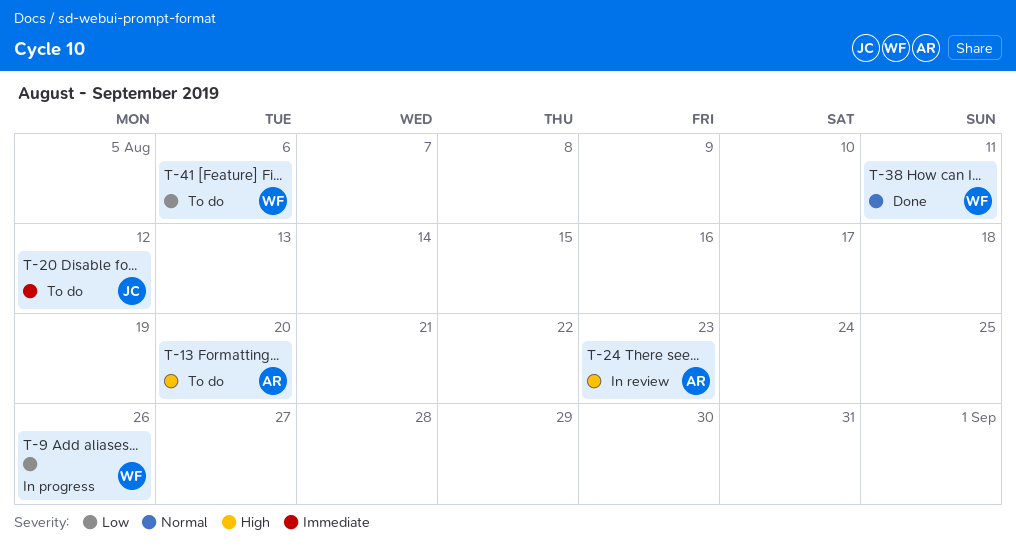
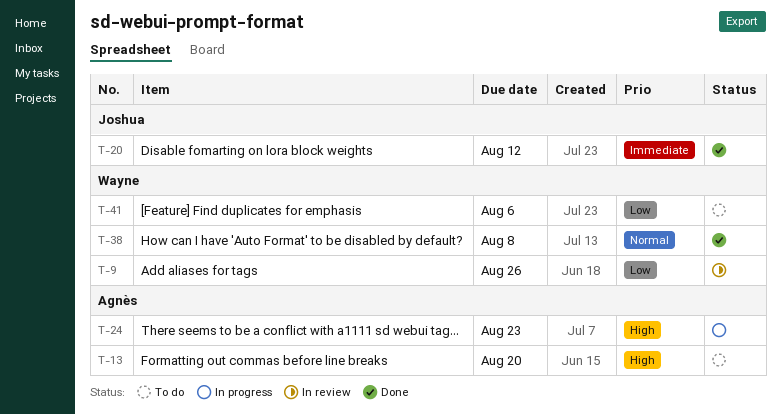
T-9, status: In progress -> In review
T-20, status: To do -> Done
T-24, status: In review -> In progress
T-38, due: Aug 11 -> Aug 8

